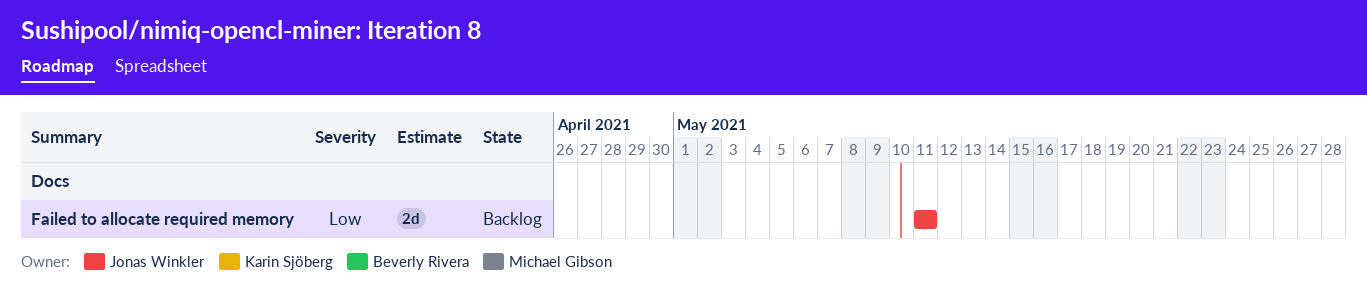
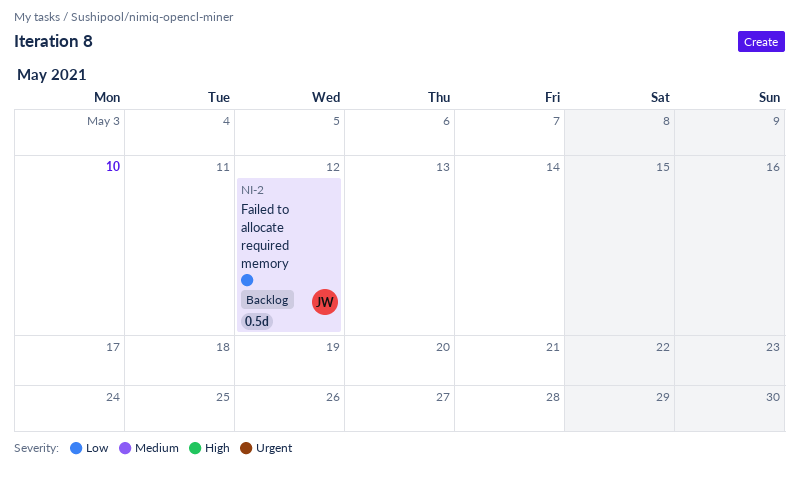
Failed to allocate required memory, estimate: 2d -> 0.5d
Failed to allocate required memory, due: May 11 -> May 12

